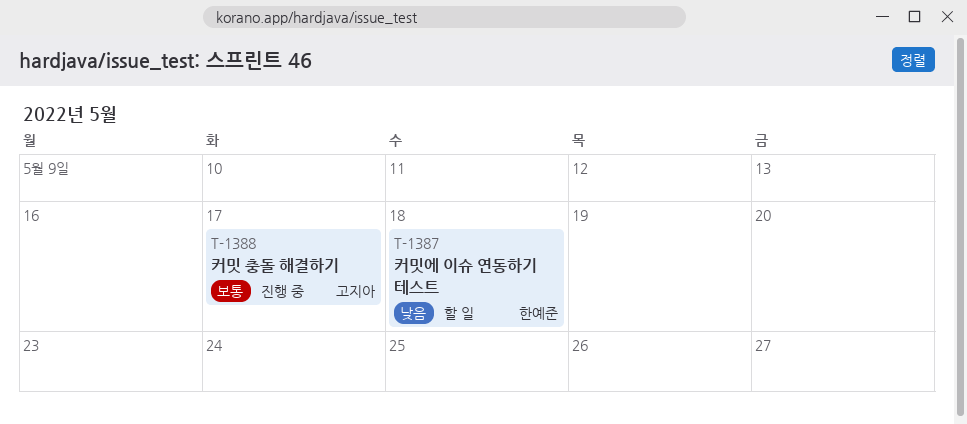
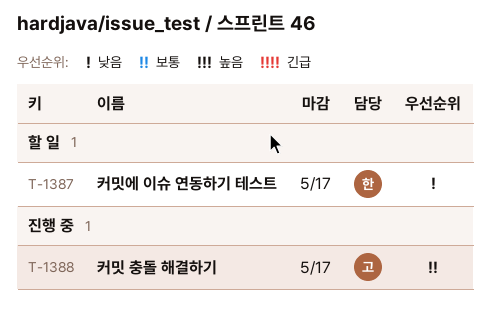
T-1387, due: May 18 -> May 17

